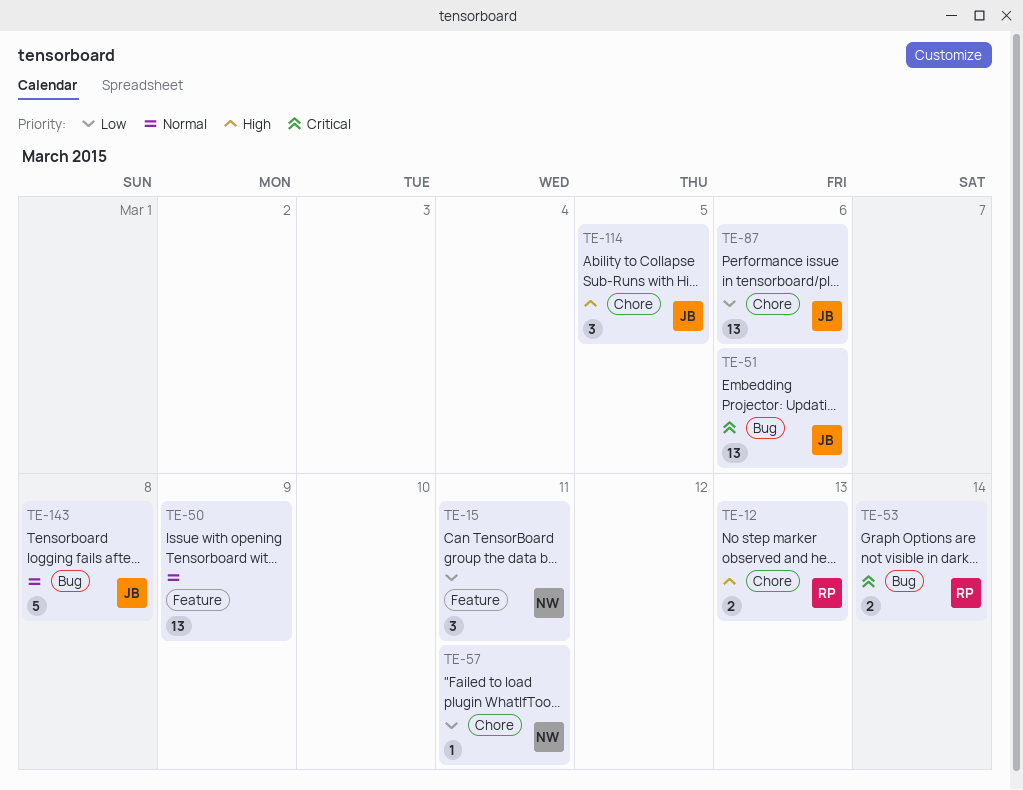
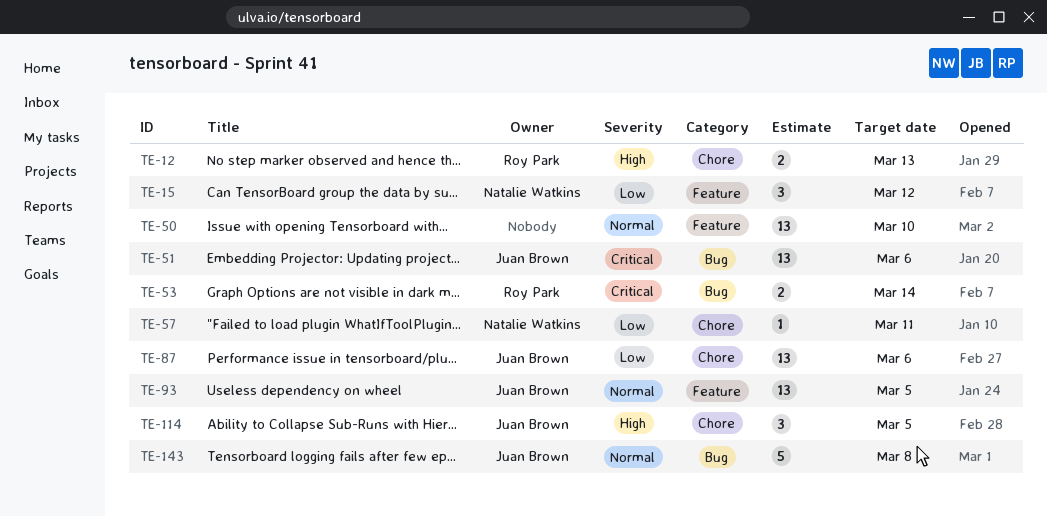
TE-15, due: Mar 11 -> Mar 12
TE-50, due: Mar 9 -> Mar 10
TE-93: none -> present

